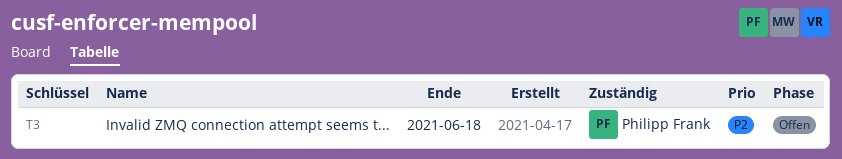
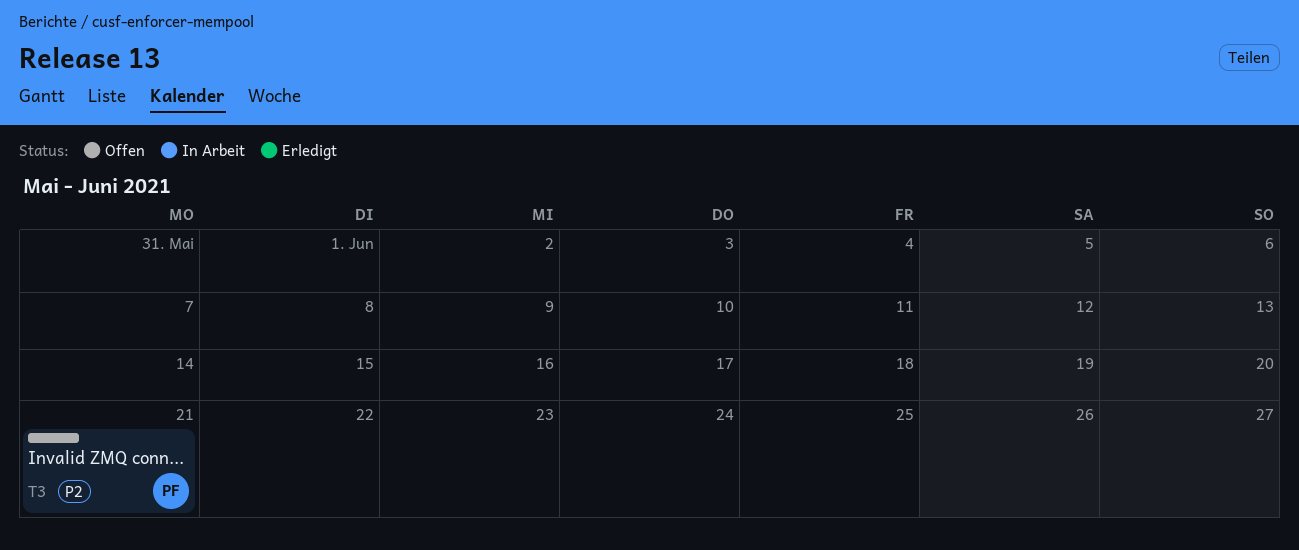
T3, due: Jun 18 -> Jun 21

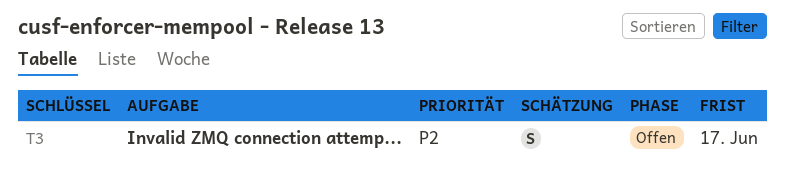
T3, due: Jun 21 -> Jun 17

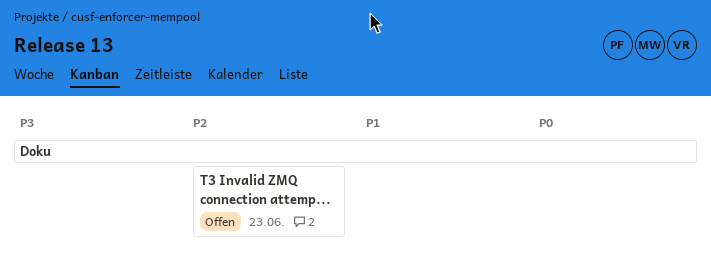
T3, due: Jun 17 -> Jun 23

